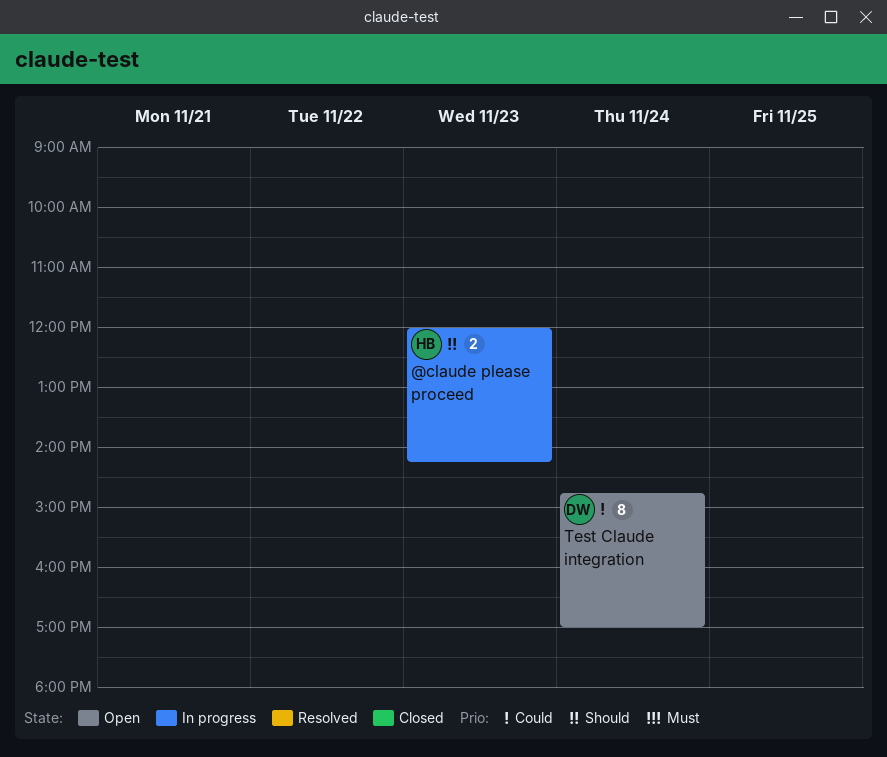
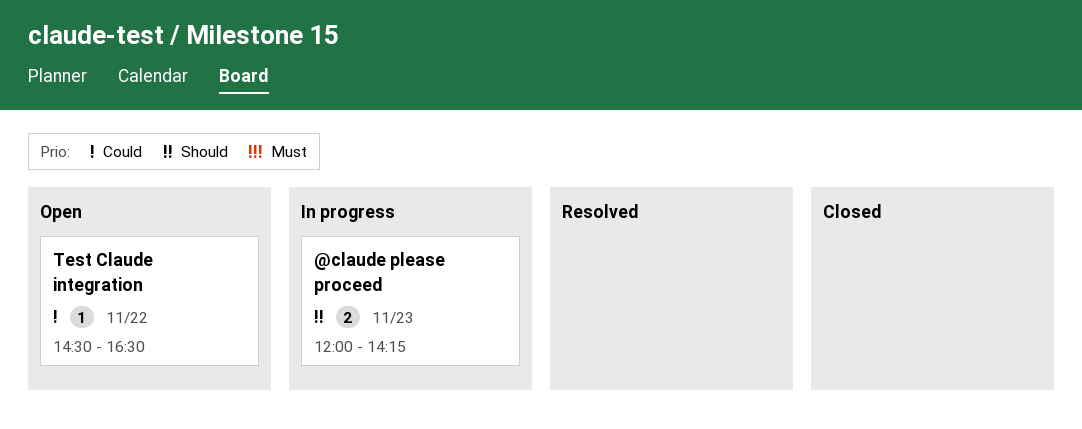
Test Claude integration, estimate: 8 -> 1
Test Claude integration, day: Nov 24 -> Nov 22
Test Claude integration, begins: 14:45 -> 14:30
Test Claude integration, ends: 17:00 -> 16:30

